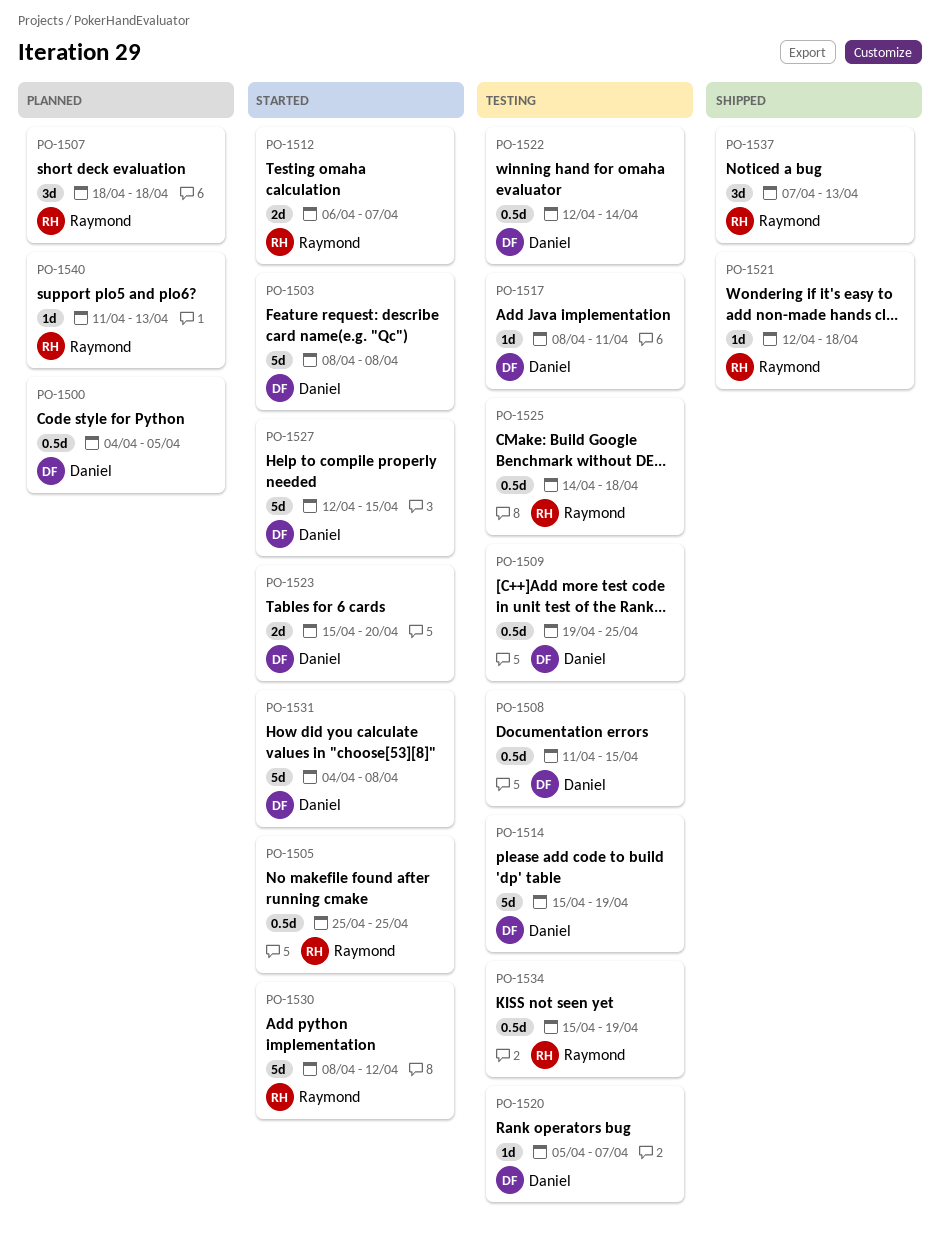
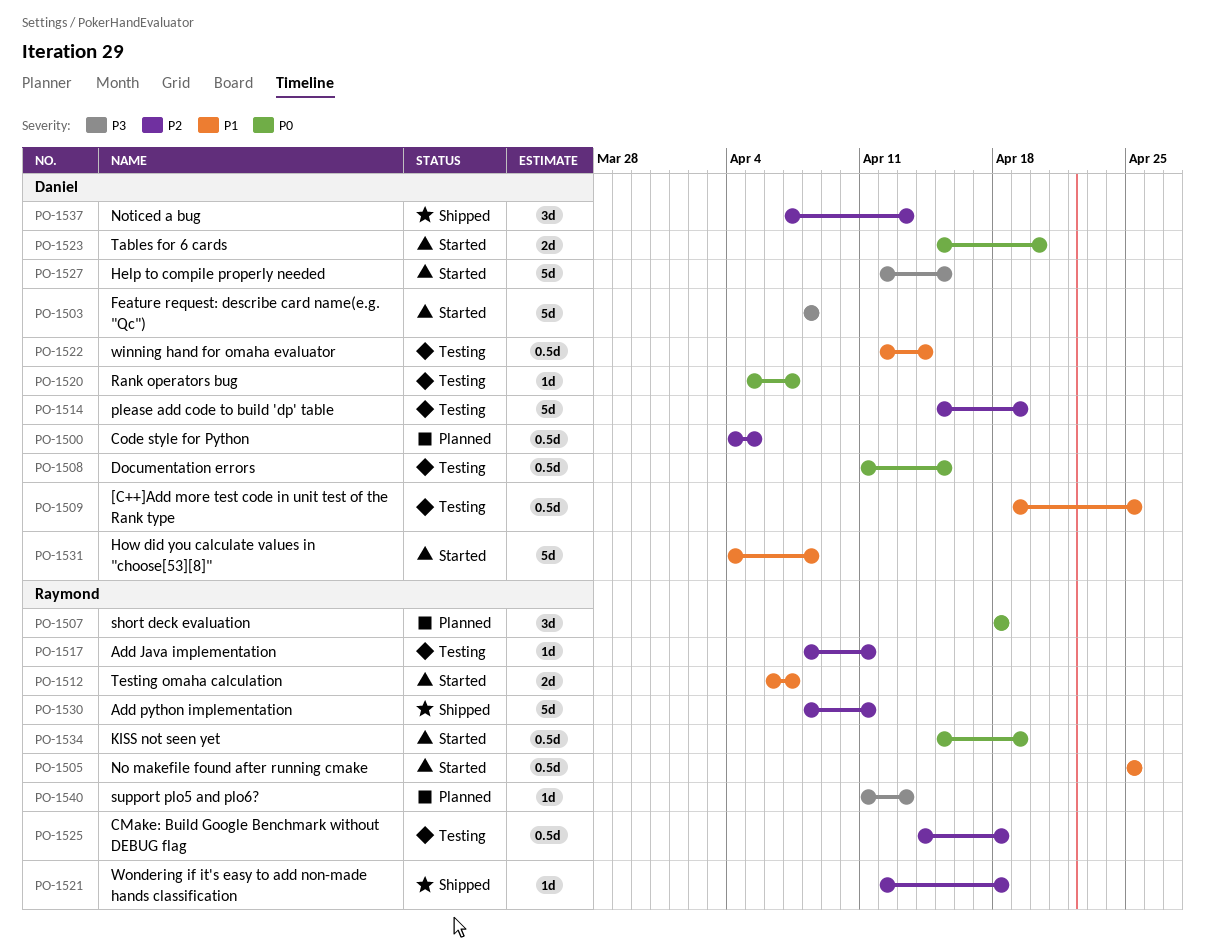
PO-1517, owner: Daniel -> Raymond
PO-1530, status: Started -> Shipped
PO-1530, due: Apr 12 -> Apr 11
PO-1534, status: Testing -> Started
PO-1537, owner: Raymond -> Daniel

